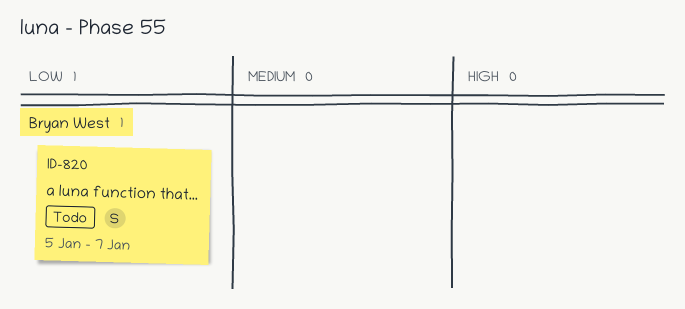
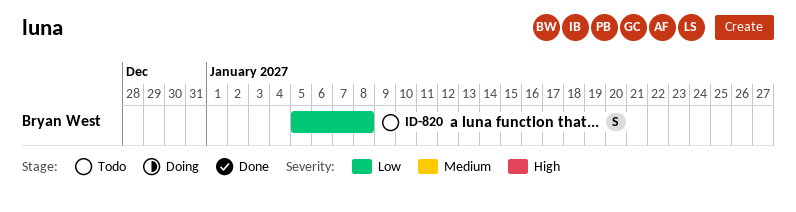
ID-820, due: Jan 7 -> Jan 8

